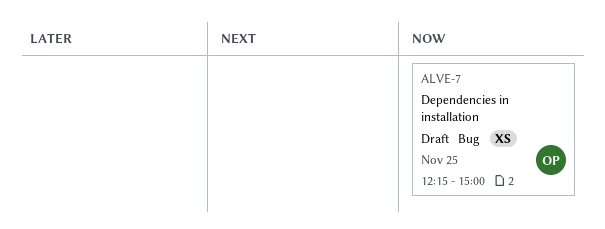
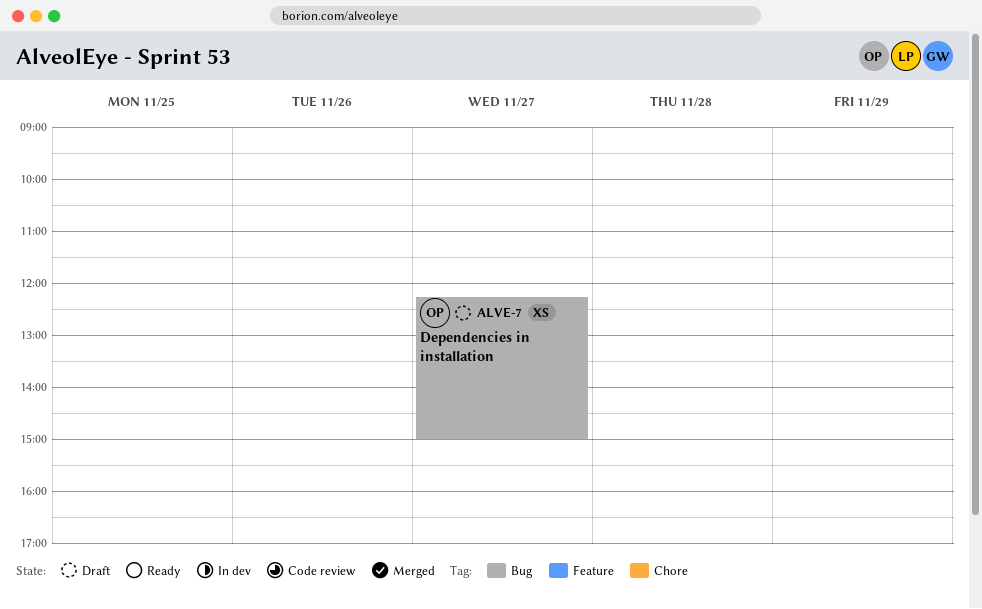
ALVE-7, day: Nov 25 -> Nov 27

